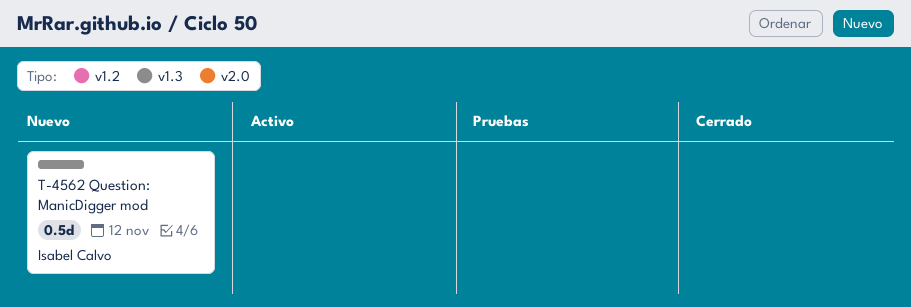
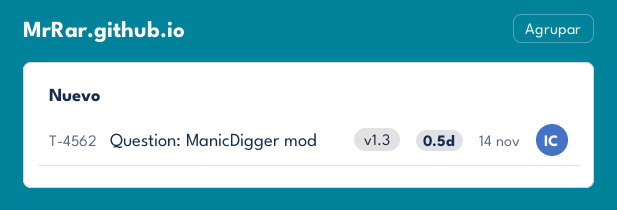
T-4562, due: Nov 12 -> Nov 14

